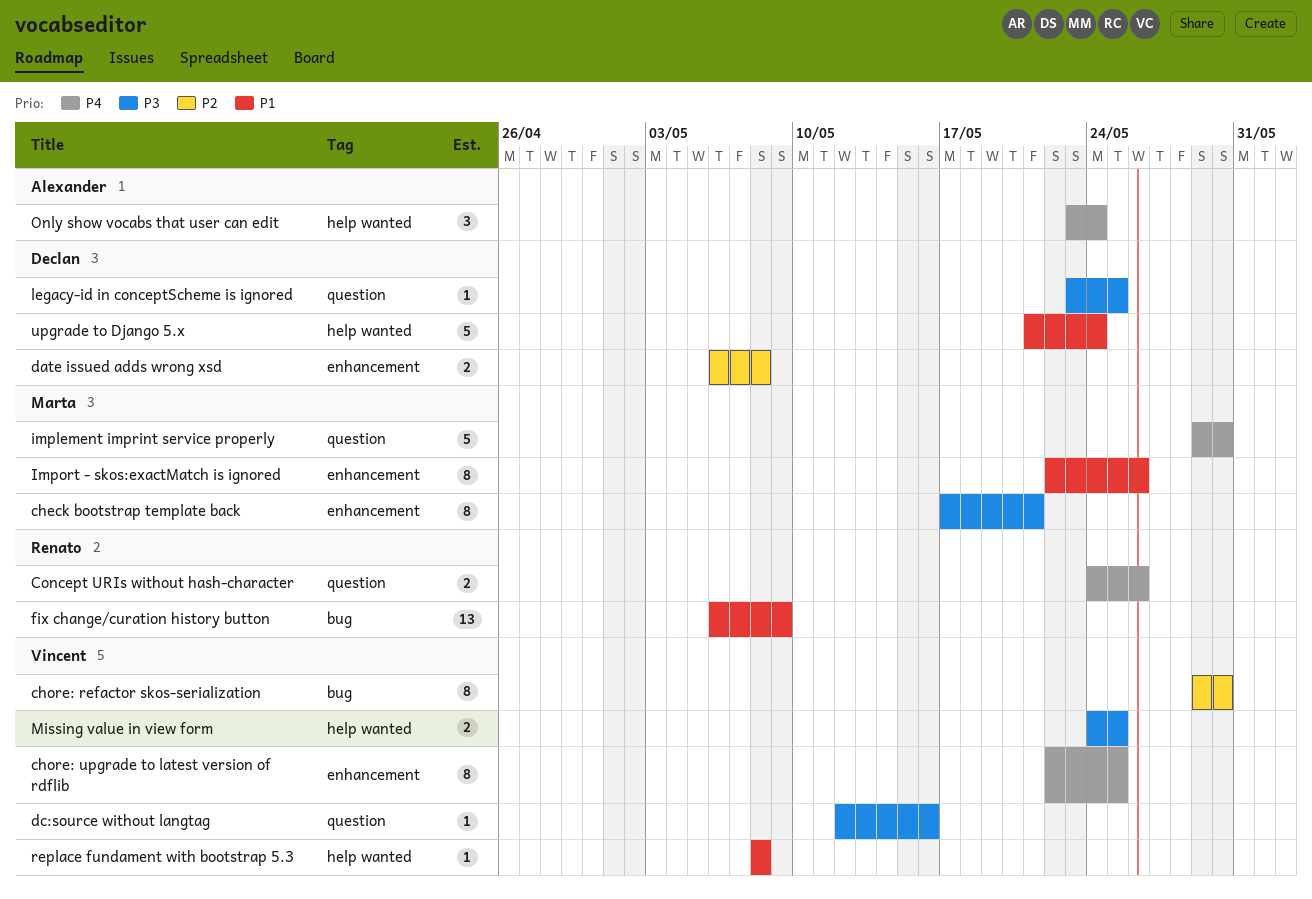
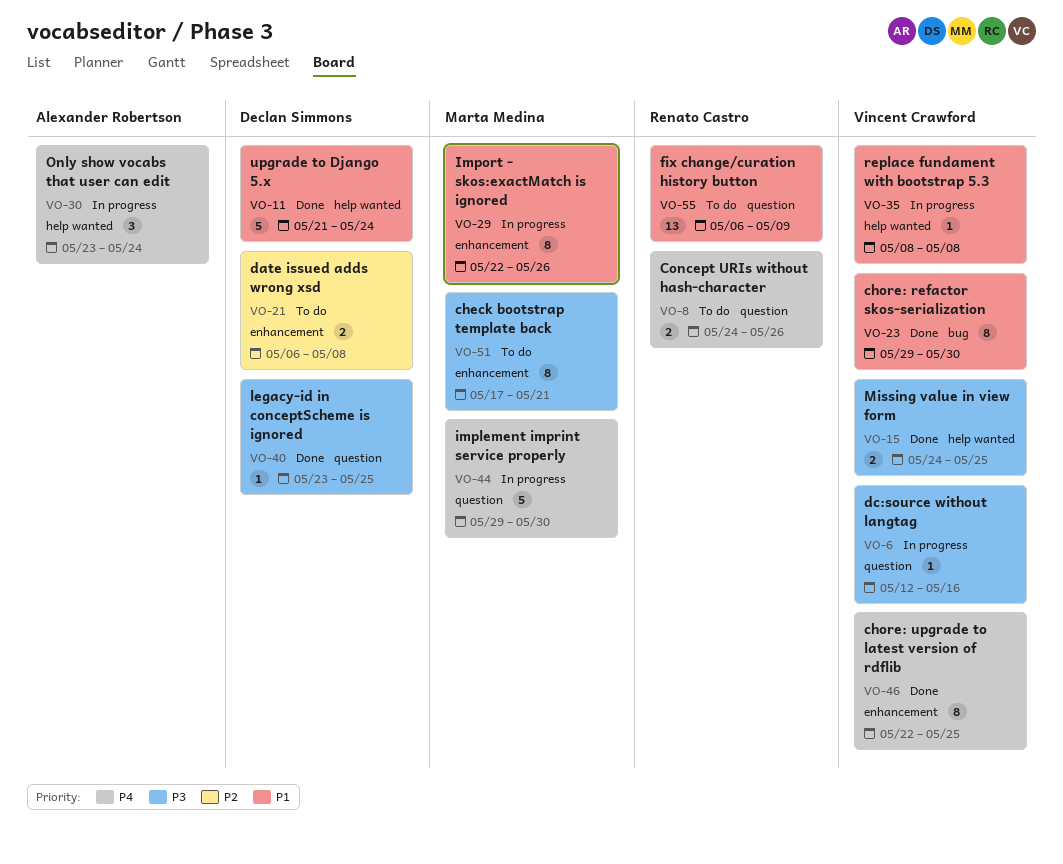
chore: refactor skos-serialization, priority: P2 -> P1
fix change/curation history button, label: bug -> question

